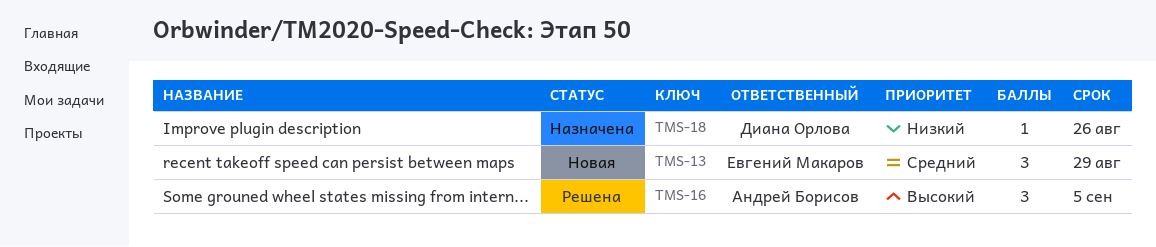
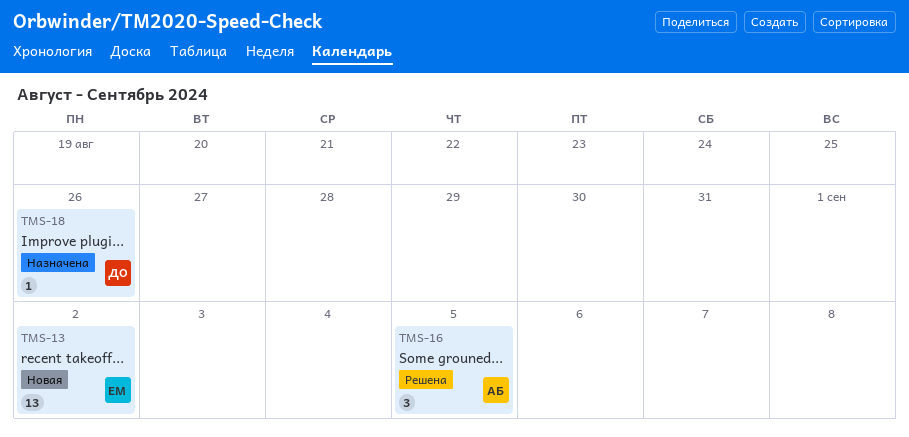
TMS-13, estimate: 3 -> 13
TMS-13, due: Aug 29 -> Sep 2

